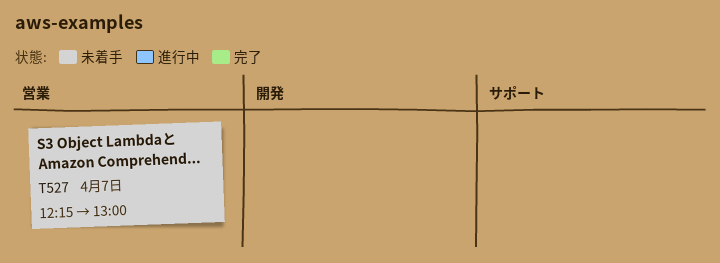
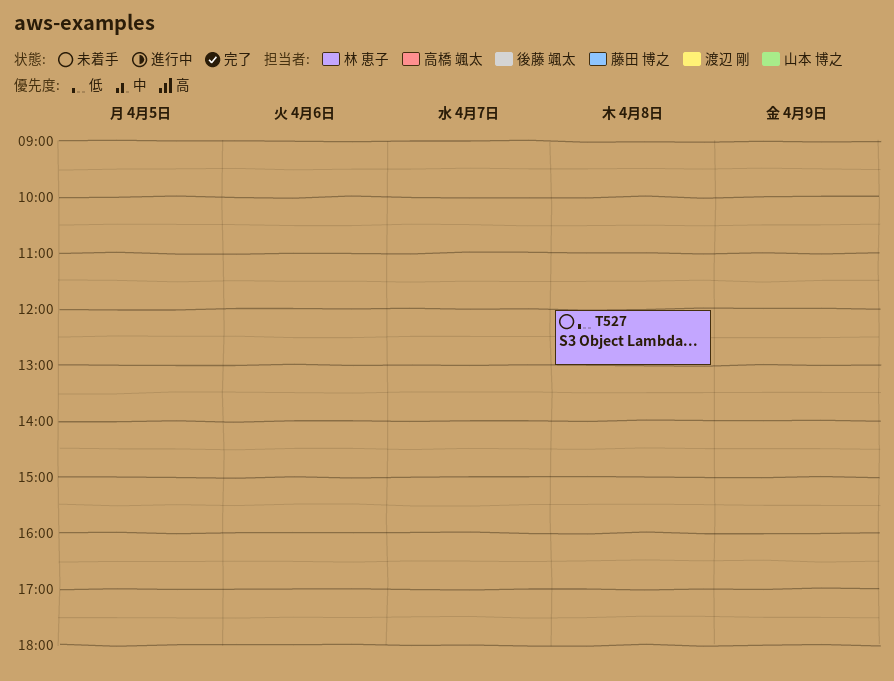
T527, day: Apr 7 -> Apr 8
T527, begins: 12:15 -> 12:00

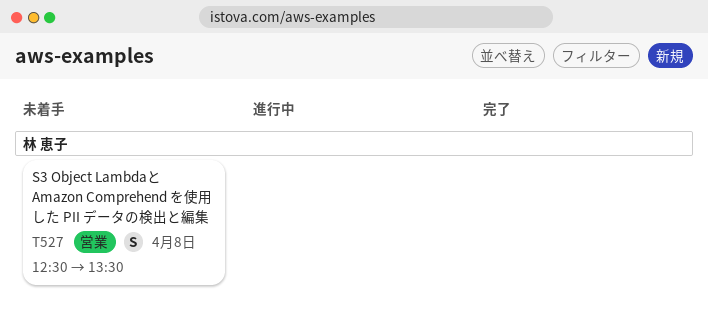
T527, begins: 12:00 -> 12:30
T527, ends: 13:00 -> 13:30

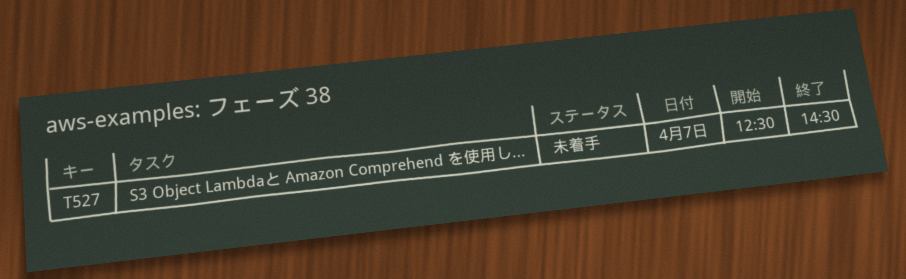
T527, day: Apr 8 -> Apr 7
T527, ends: 13:30 -> 14:30

